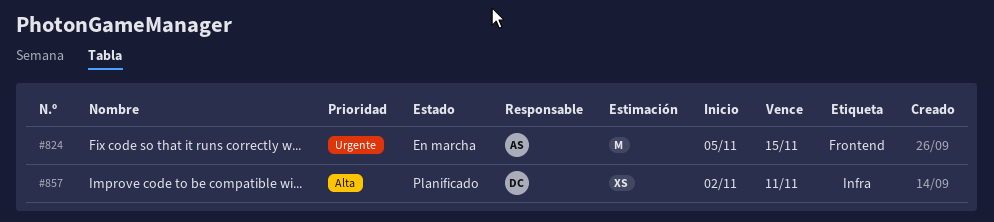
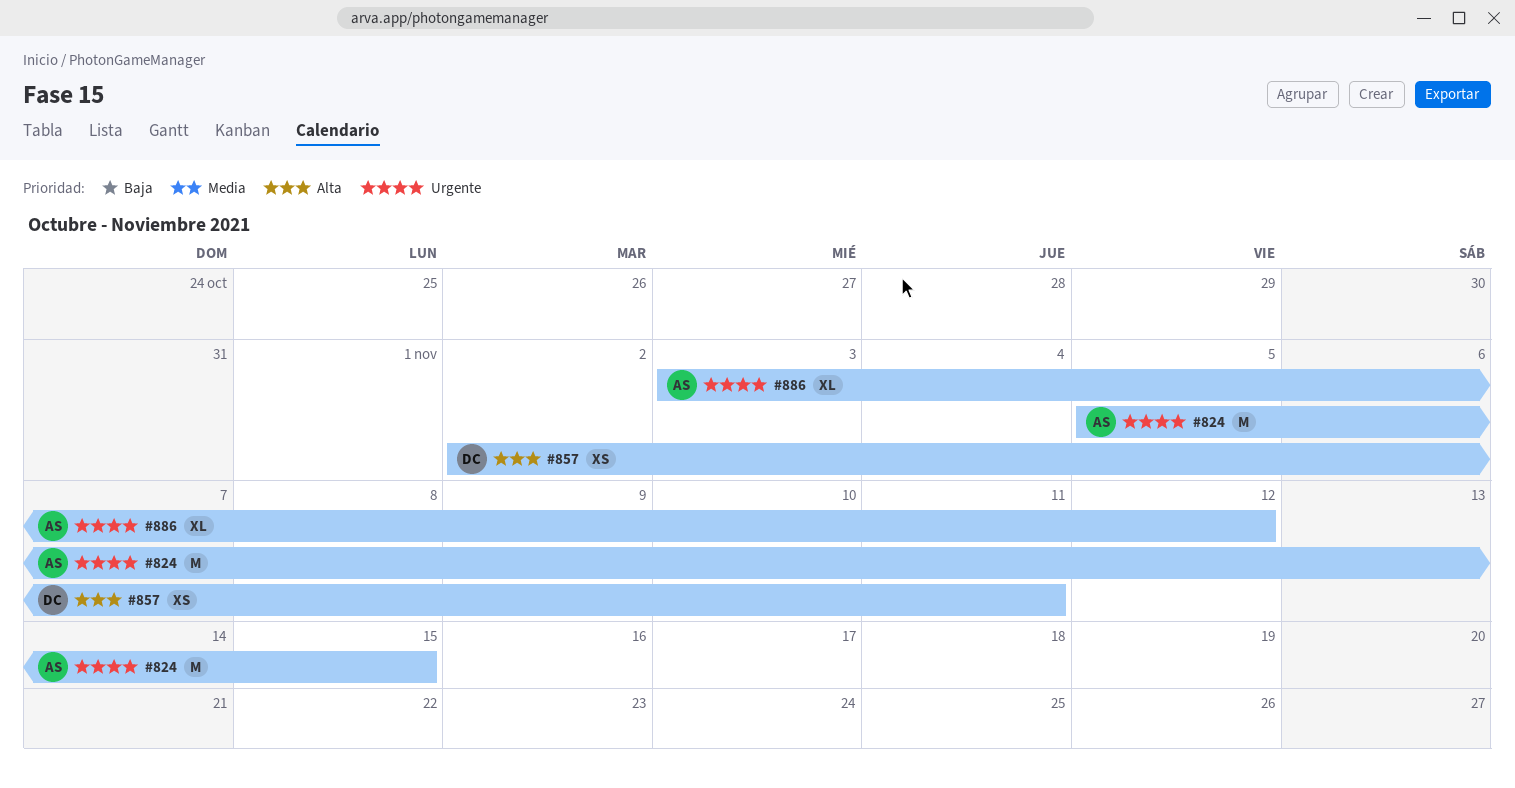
#886: none -> present

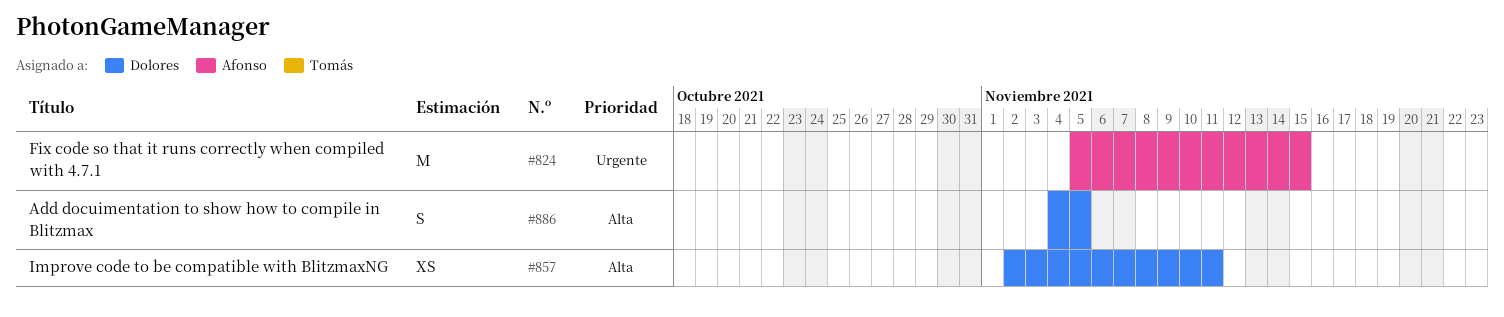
#886, owner: Afonso -> Dolores
#886, priority: Urgente -> Alta
#886, estimate: XL -> S
#886, start: Nov 3 -> Nov 4
#886, due: Nov 12 -> Nov 5

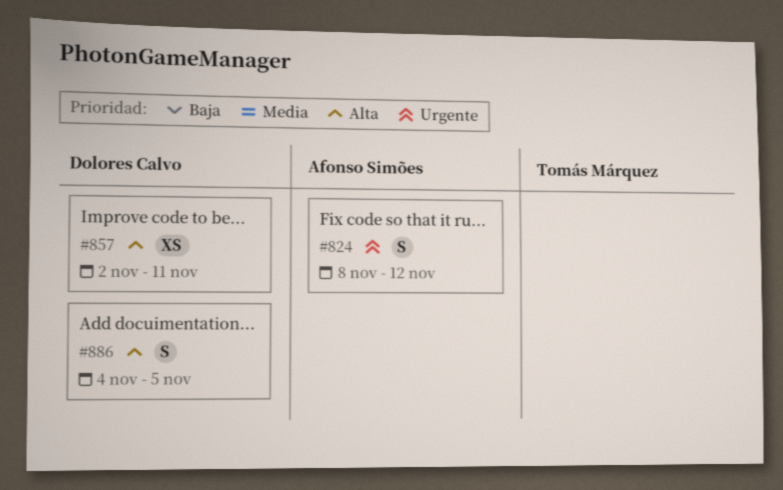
#824, estimate: M -> S
#824, start: Nov 5 -> Nov 8
#824, due: Nov 15 -> Nov 12

